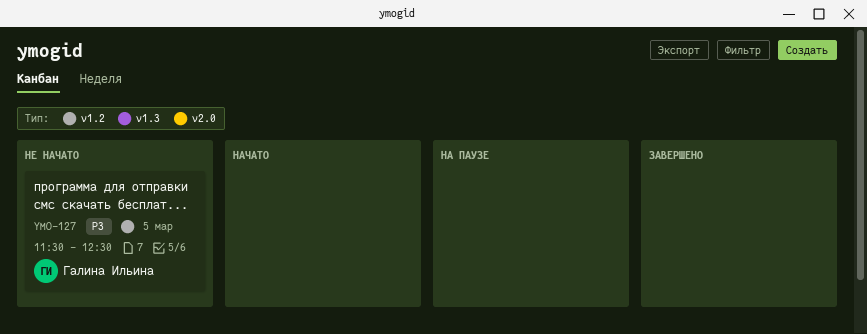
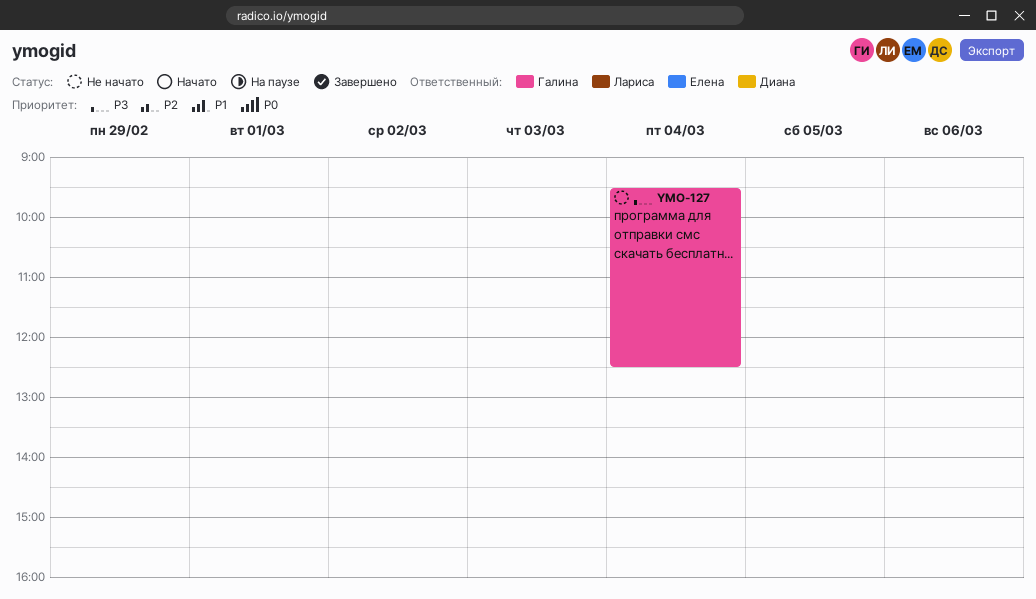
YMO-127, day: Mar 5 -> Mar 4
YMO-127, begins: 11:30 -> 09:30

